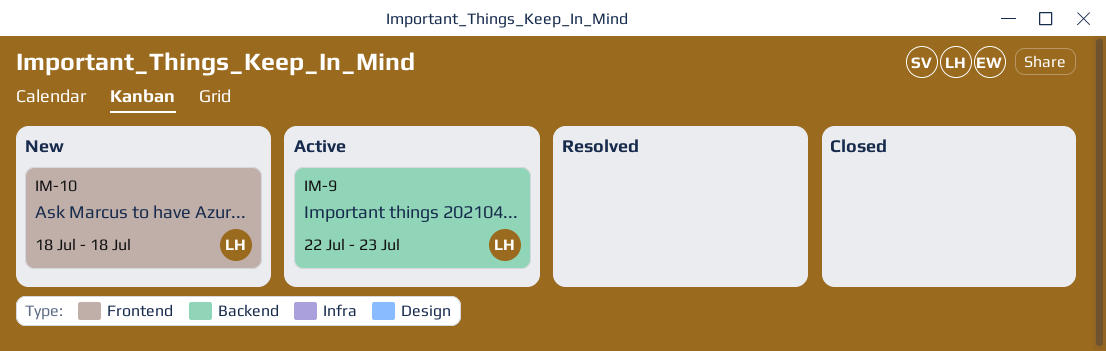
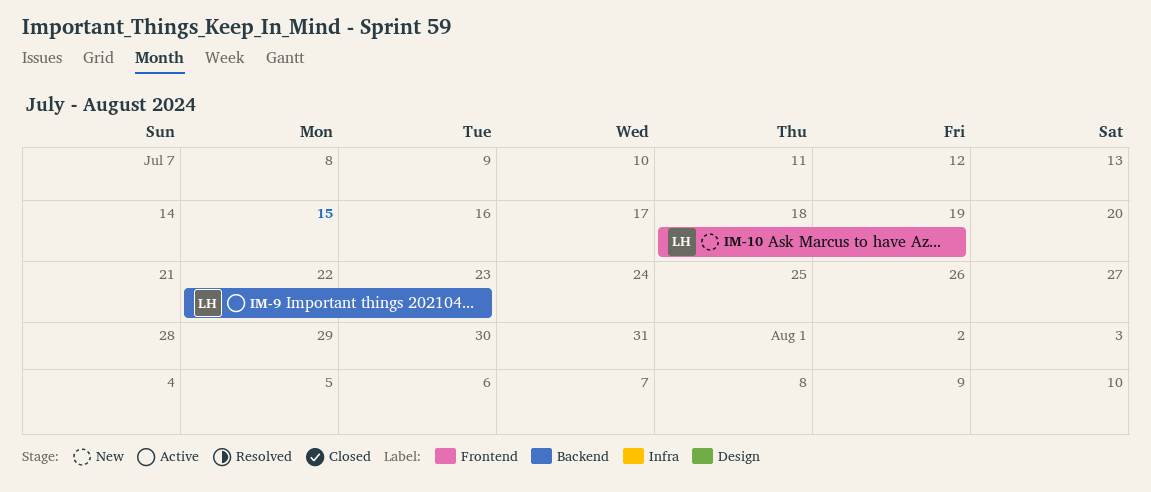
IM-10, due: Jul 18 -> Jul 19

